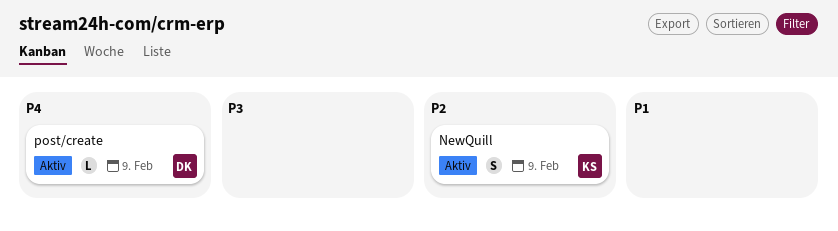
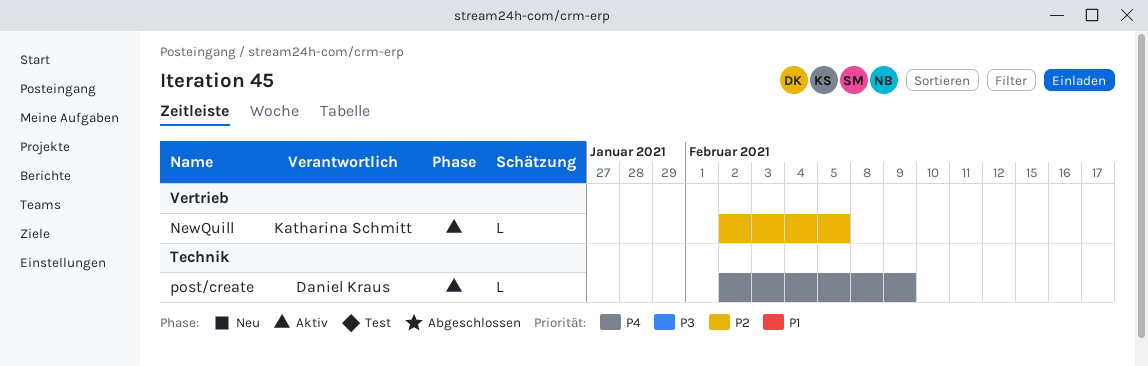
NewQuill, estimate: S -> L
NewQuill, due: Feb 9 -> Feb 5

